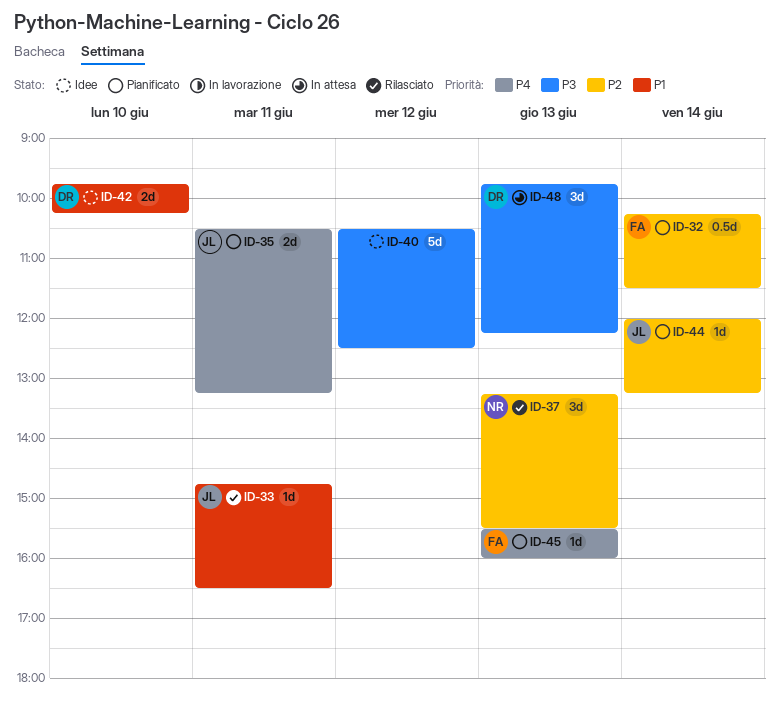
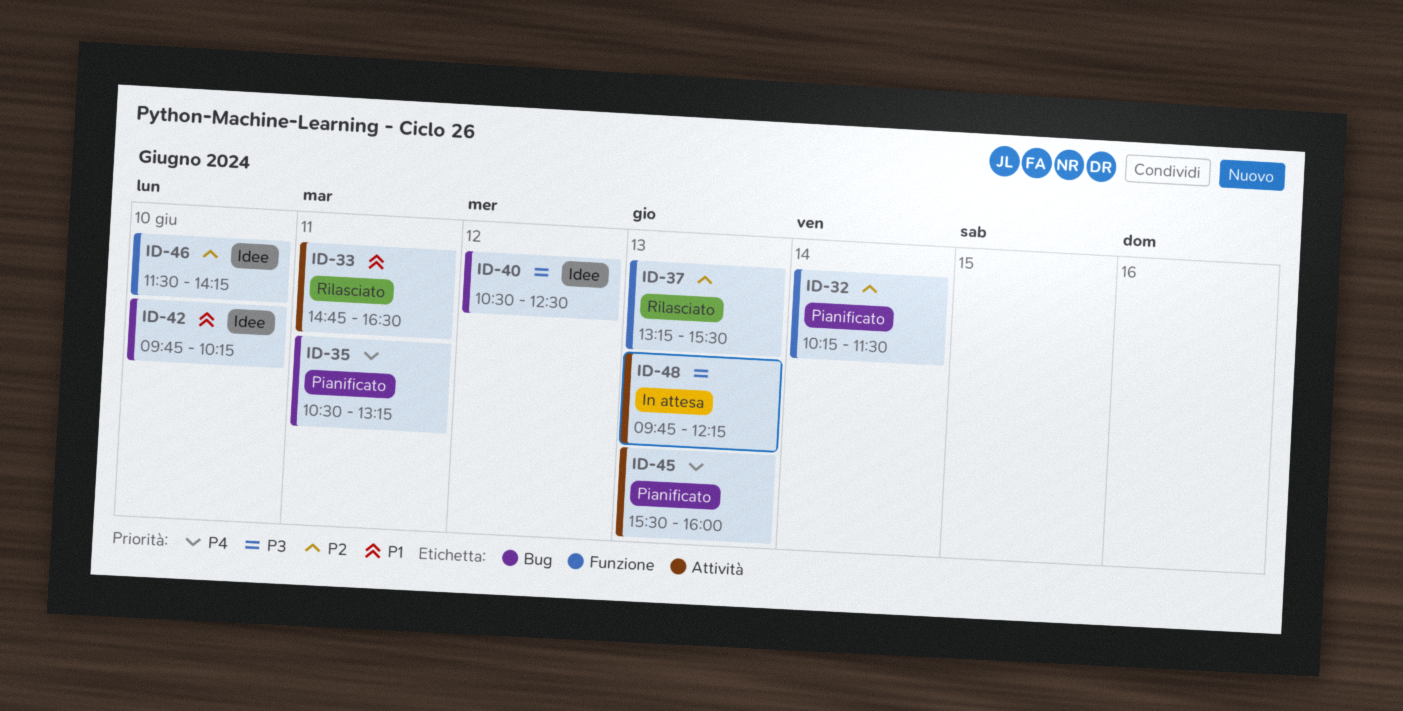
ID-44: present -> none
ID-46: none -> present

